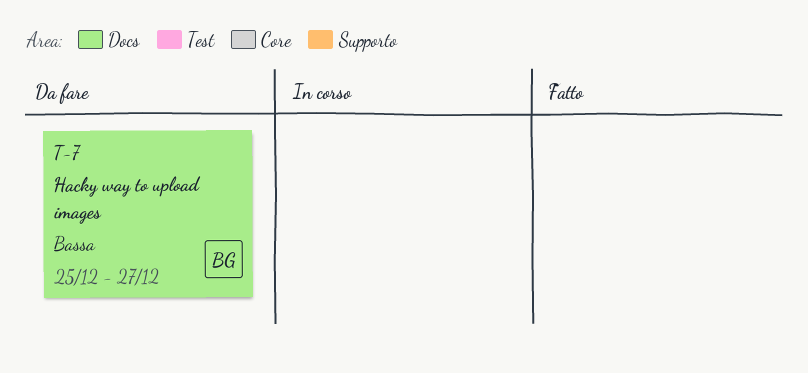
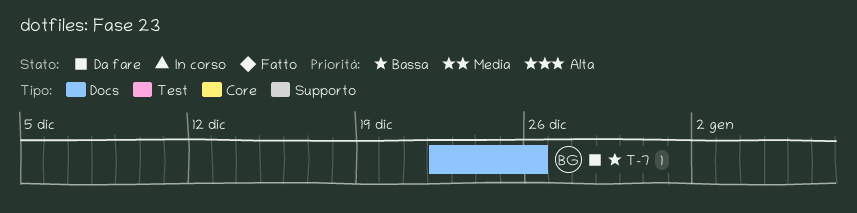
T-7, start: Dec 25 -> Dec 22
T-7, due: Dec 27 -> Dec 26

